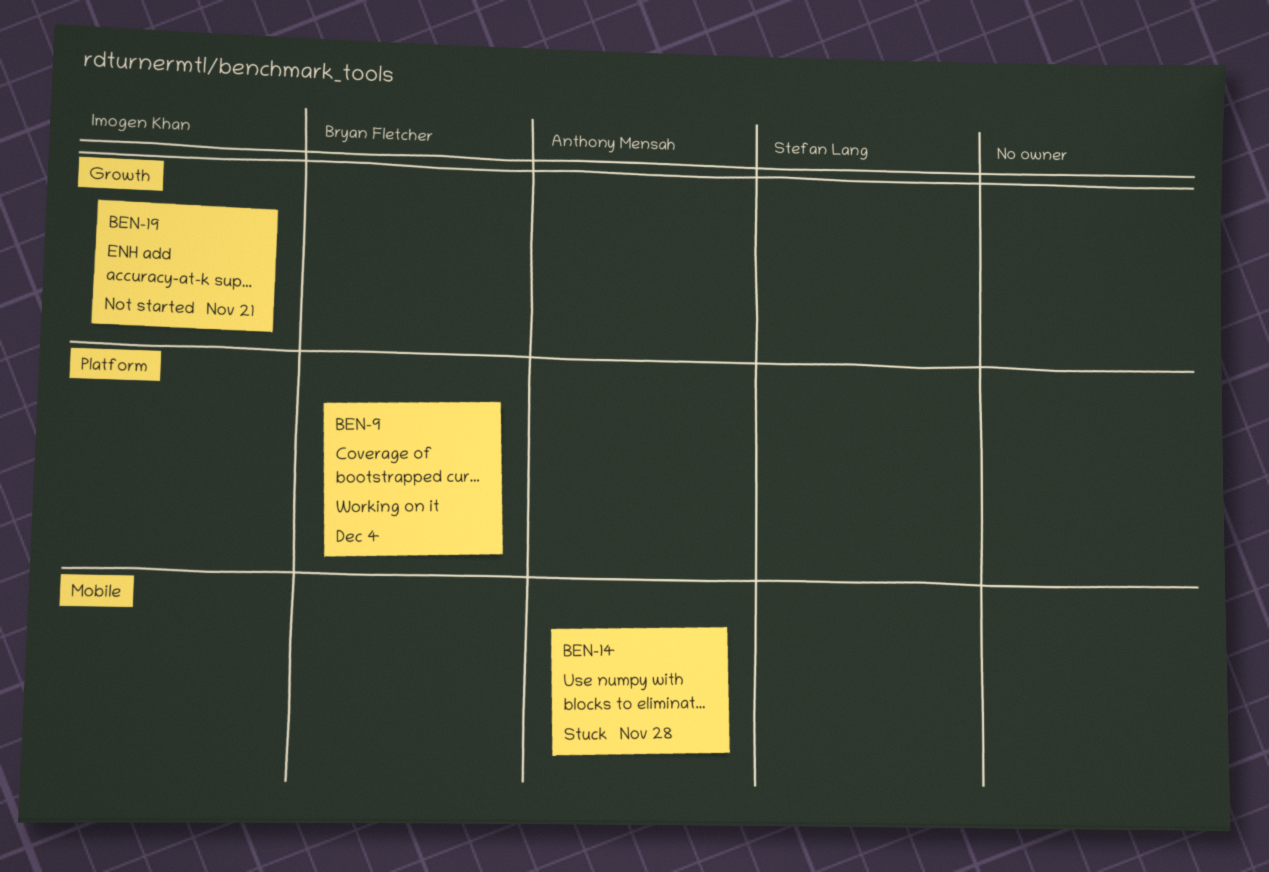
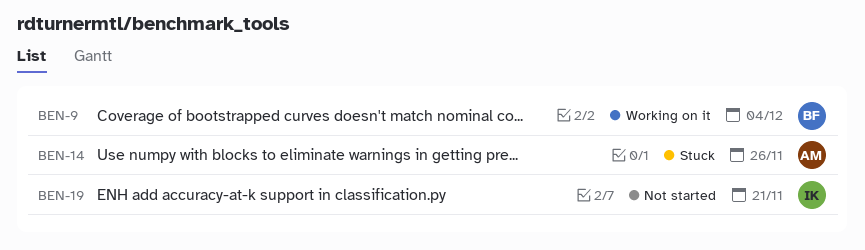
BEN-14, due: Nov 28 -> Nov 26

